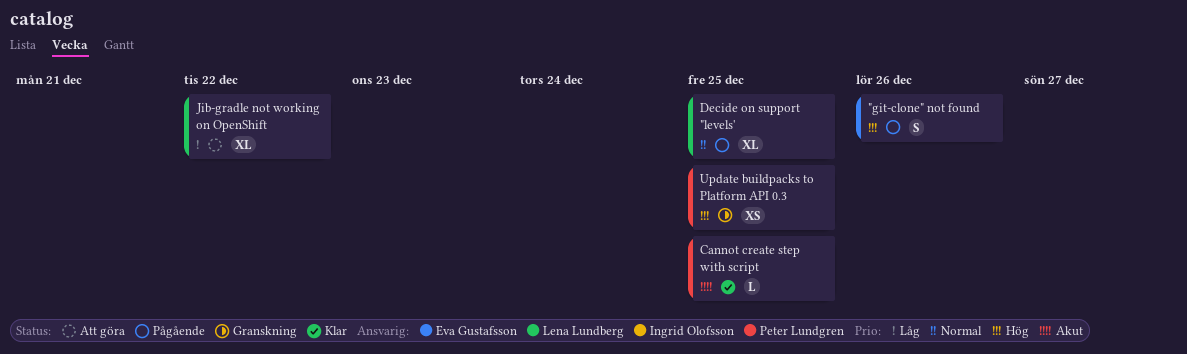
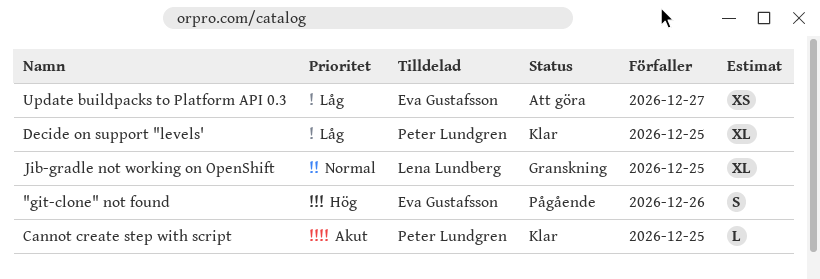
Decide on support "levels', status: Pågående -> Klar
Decide on support "levels', owner: Lena Lundberg -> Peter Lundgren
Decide on support "levels', priority: Normal -> Låg
Jib-gradle not working on OpenShift, status: Att göra -> Granskning
Jib-gradle not working on OpenShift, priority: Låg -> Normal
Jib-gradle not working on OpenShift, due: Dec 22 -> Dec 25
Update buildpacks to Platform API 0.3, status: Granskning -> Att göra
Update buildpacks to Platform API 0.3, owner: Peter Lundgren -> Eva Gustafsson
Update buildpacks to Platform API 0.3, priority: Hög -> Låg
Update buildpacks to Platform API 0.3, due: Dec 25 -> Dec 27

